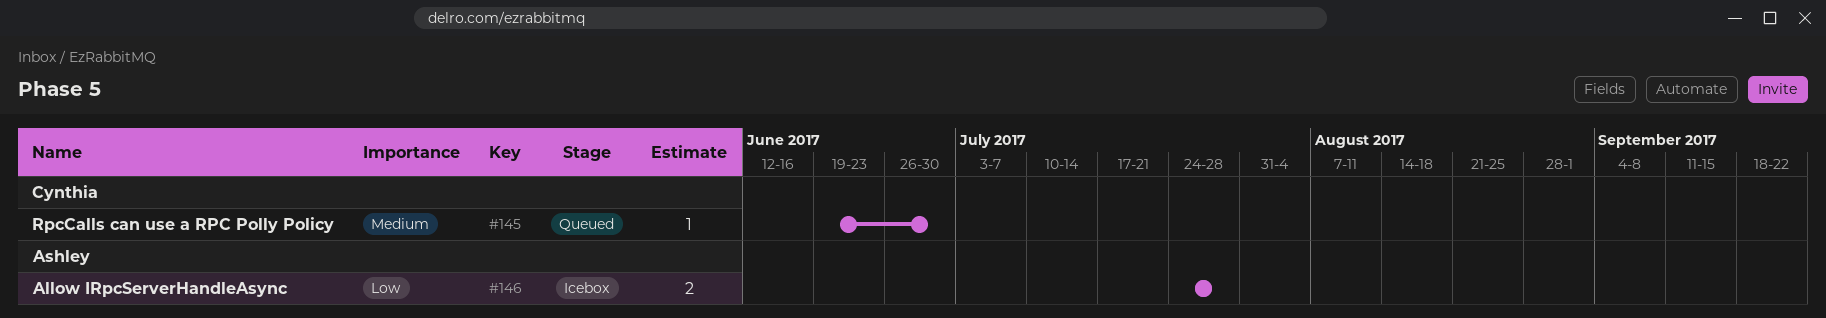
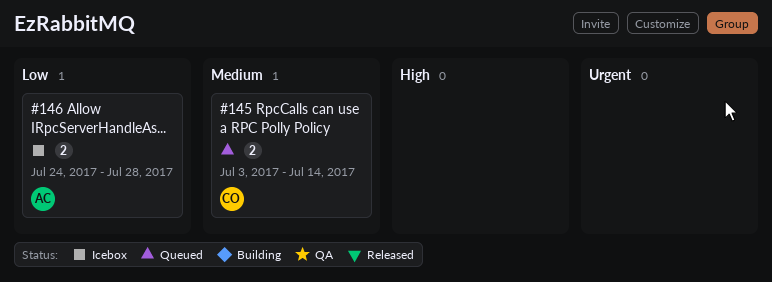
#145, estimate: 1 -> 2
#145, start: Jun 19 -> Jul 3
#145, due: Jun 30 -> Jul 14

